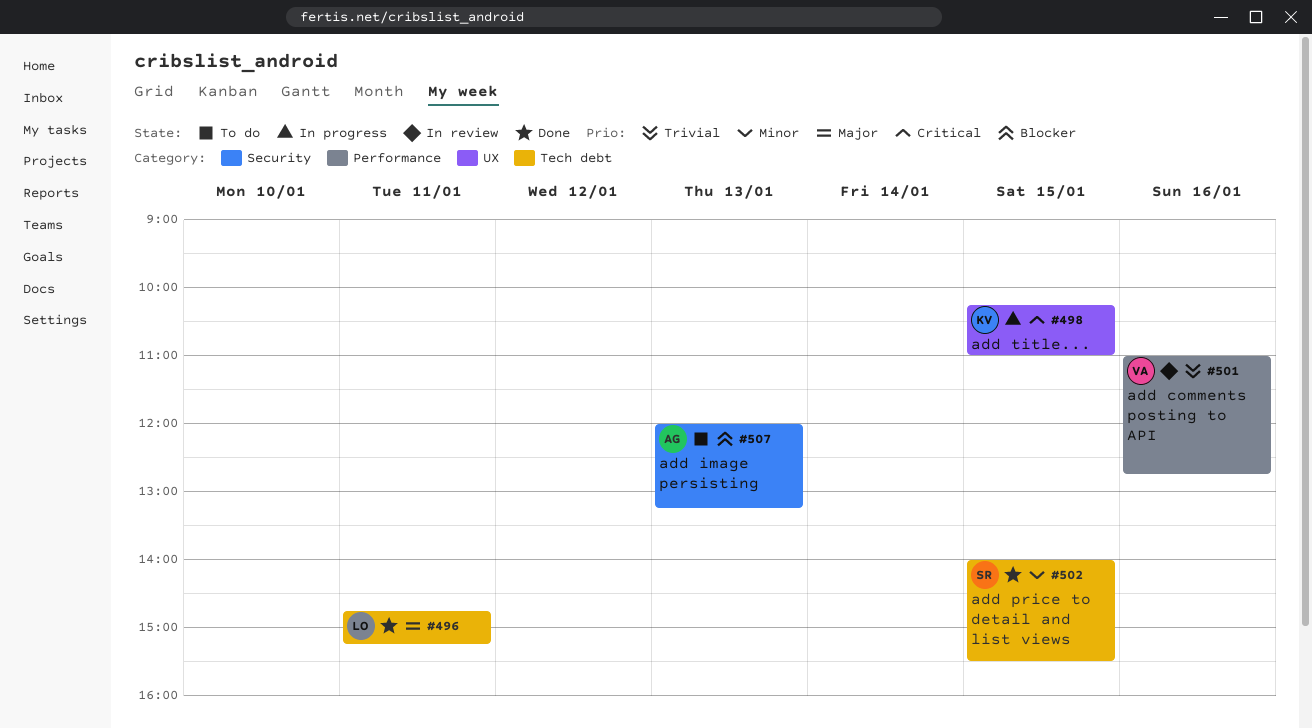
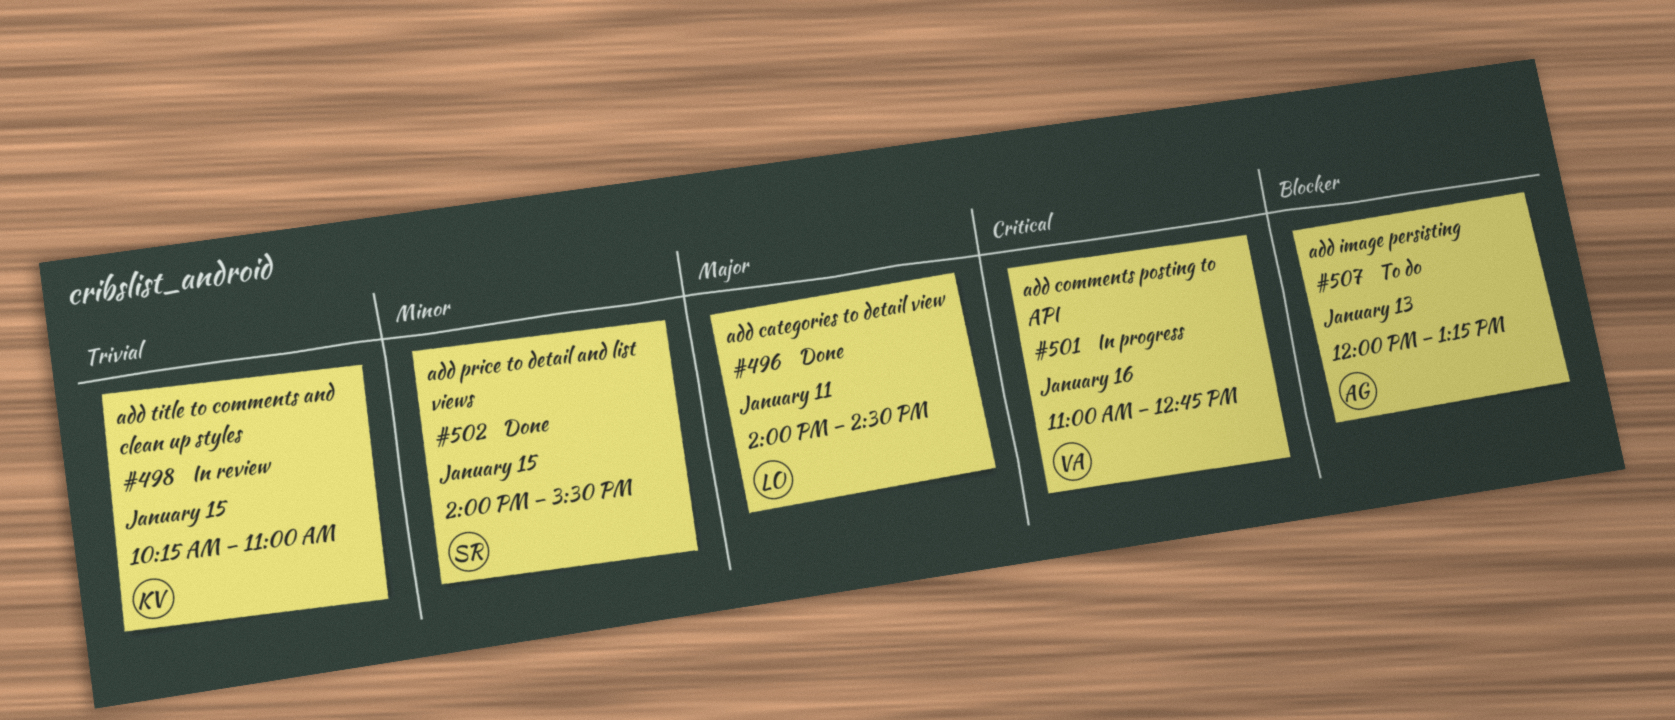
#496, begins: 14:45 -> 14:00
#496, ends: 15:15 -> 14:30
#498, status: In progress -> In review
#498, priority: Critical -> Trivial
#501, status: In review -> In progress
#501, priority: Trivial -> Critical

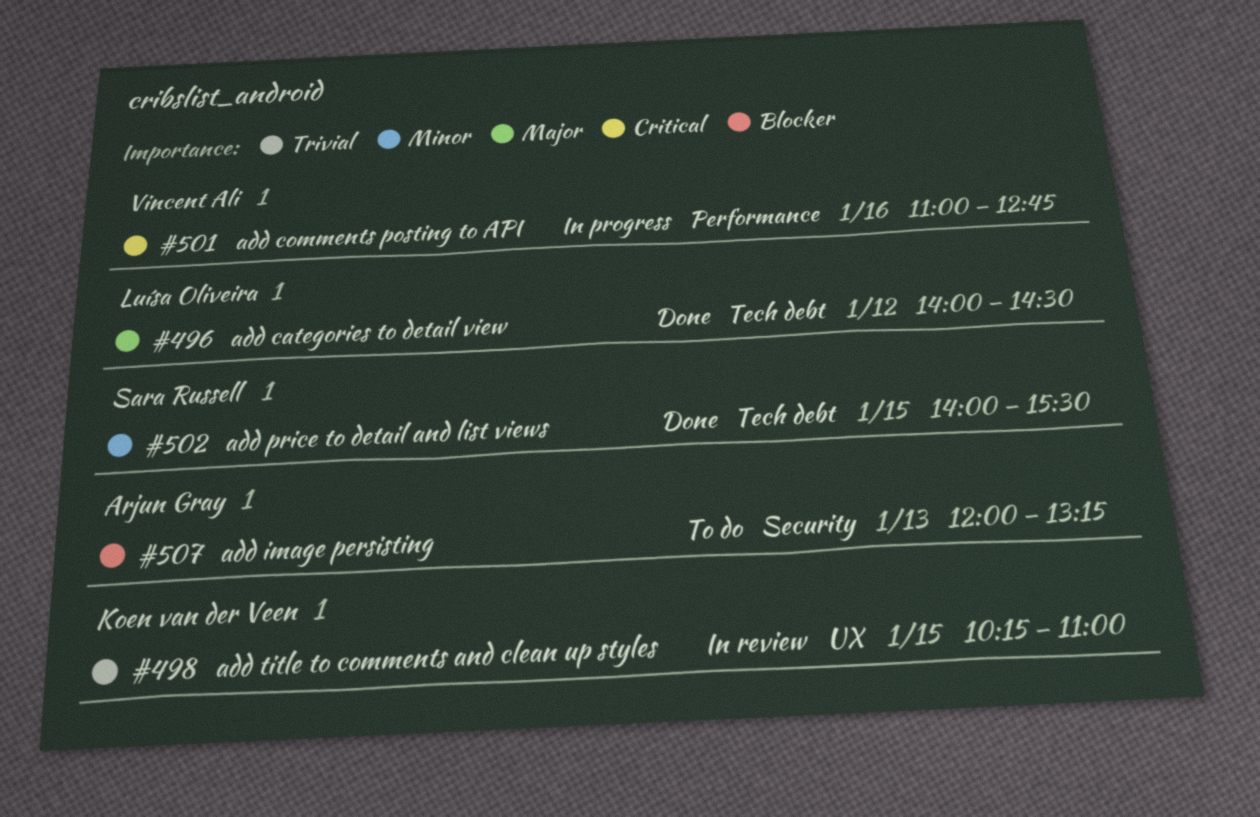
#496, day: Jan 11 -> Jan 12

